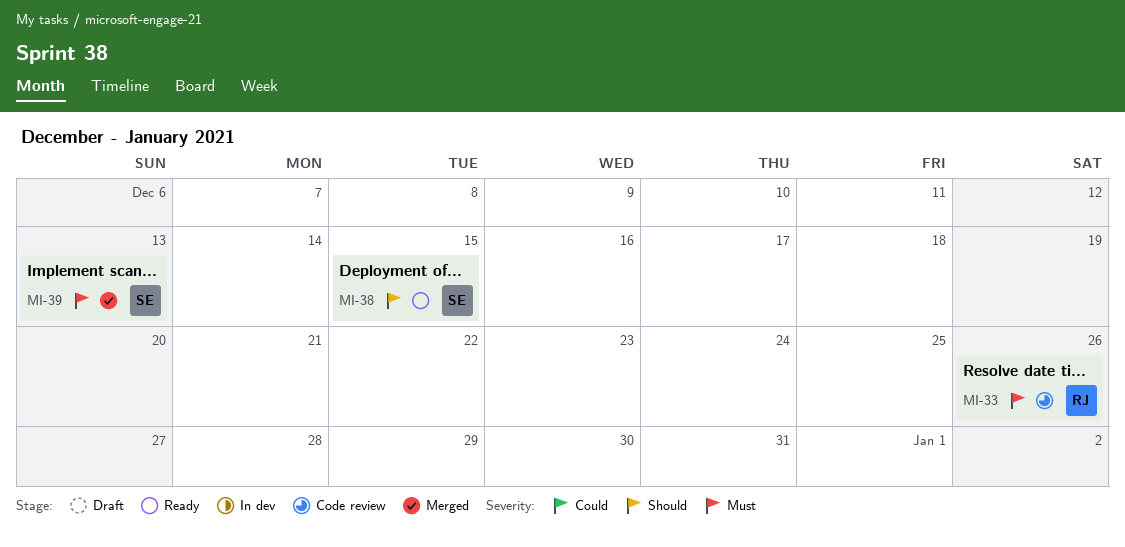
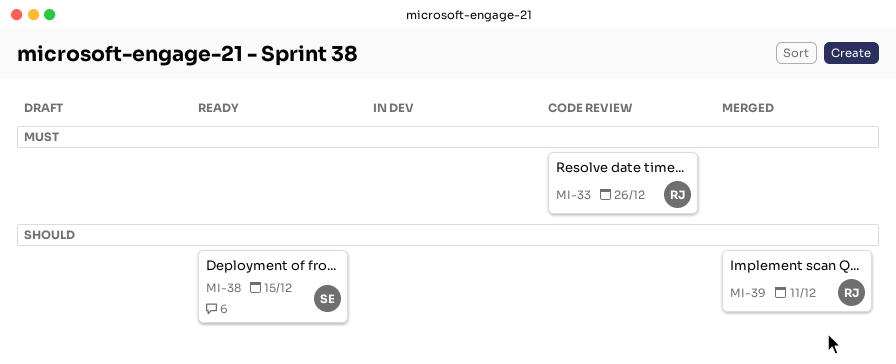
MI-39, owner: SE -> RJ
MI-39, priority: Must -> Should
MI-39, due: Dec 13 -> Dec 11

